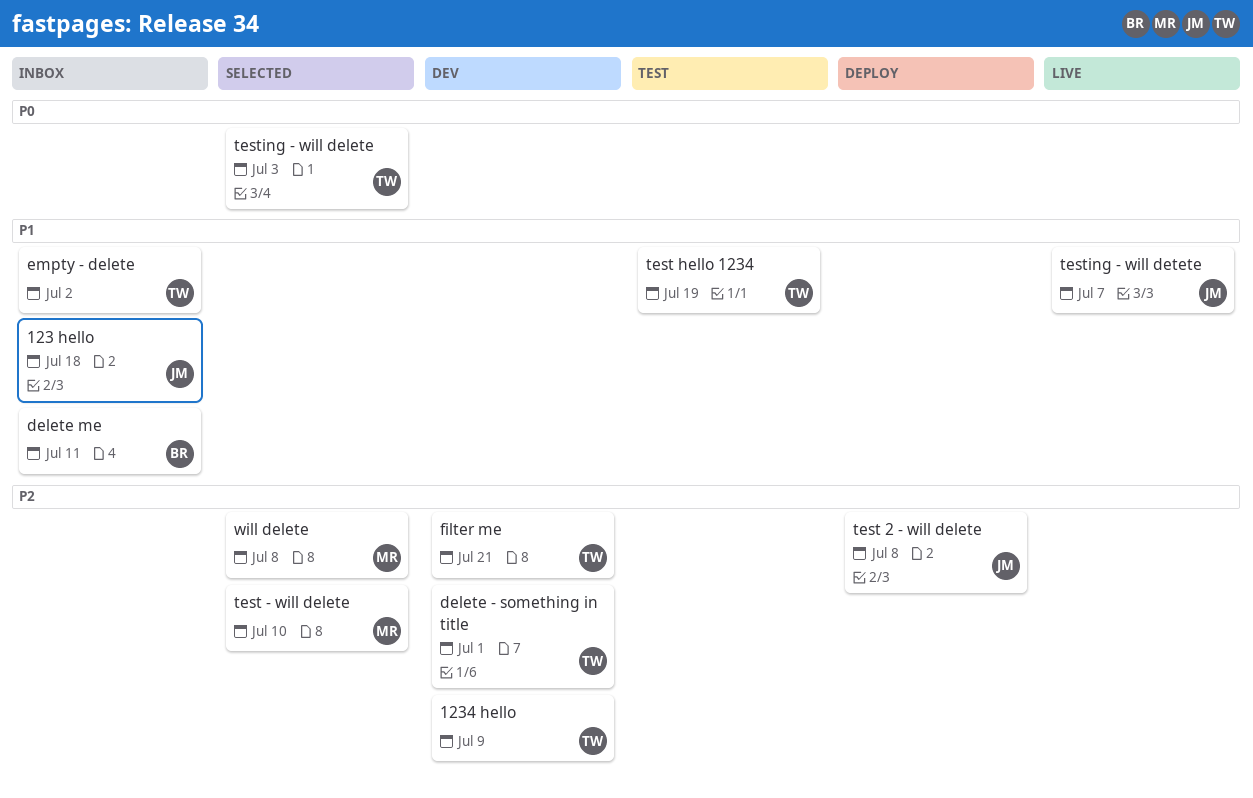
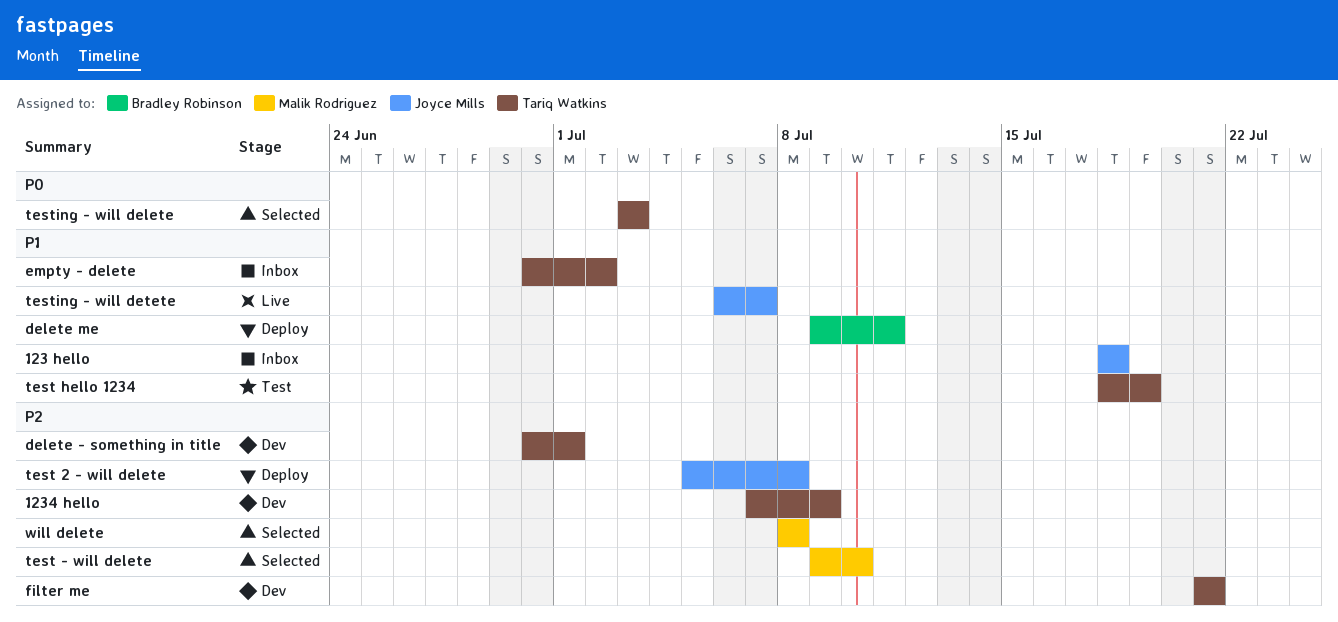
delete me, status: Inbox -> Deploy

